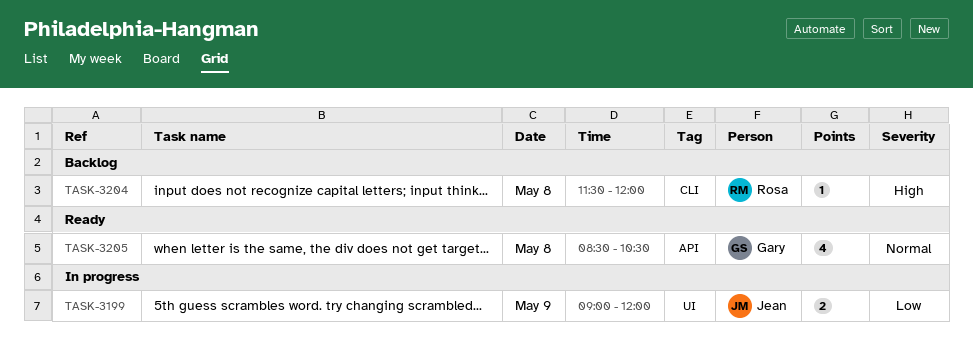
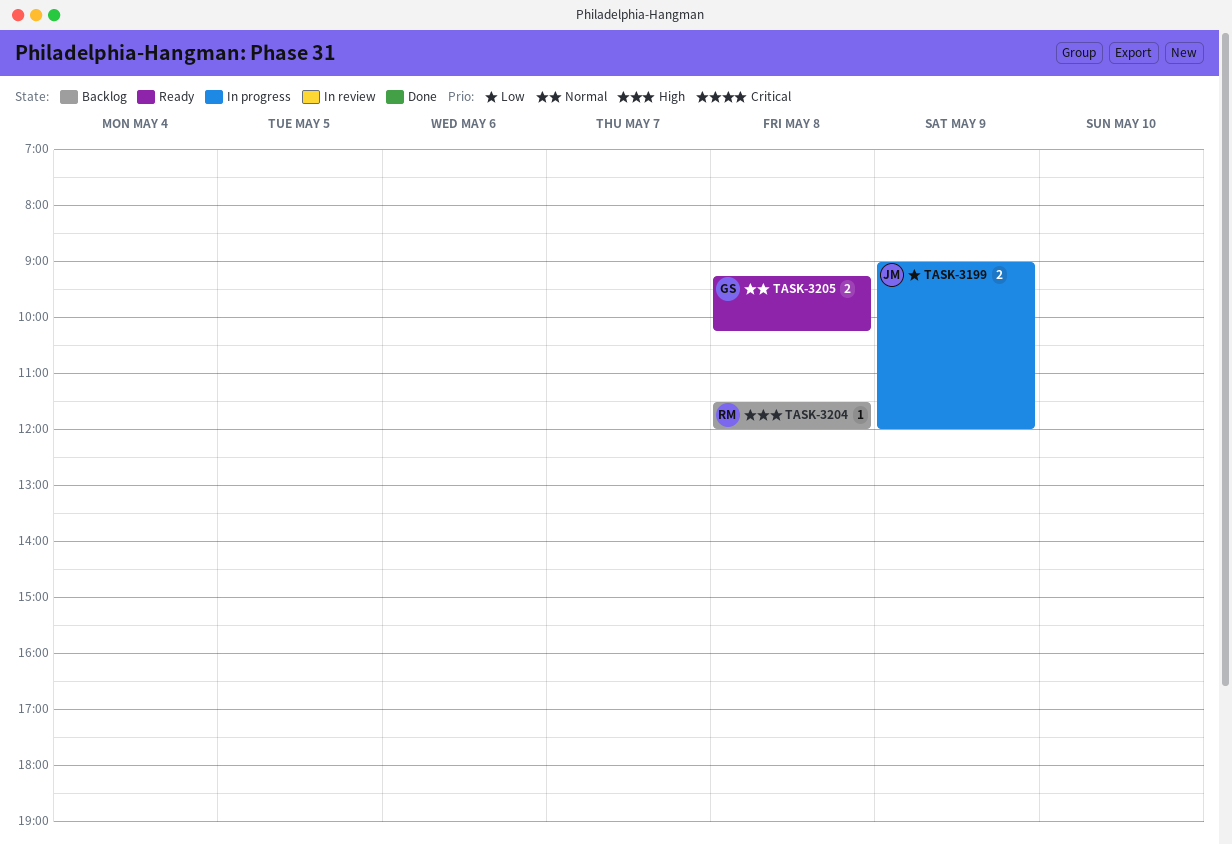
TASK-3205, estimate: 4 -> 2
TASK-3205, begins: 08:30 -> 09:15
TASK-3205, ends: 10:30 -> 10:15

